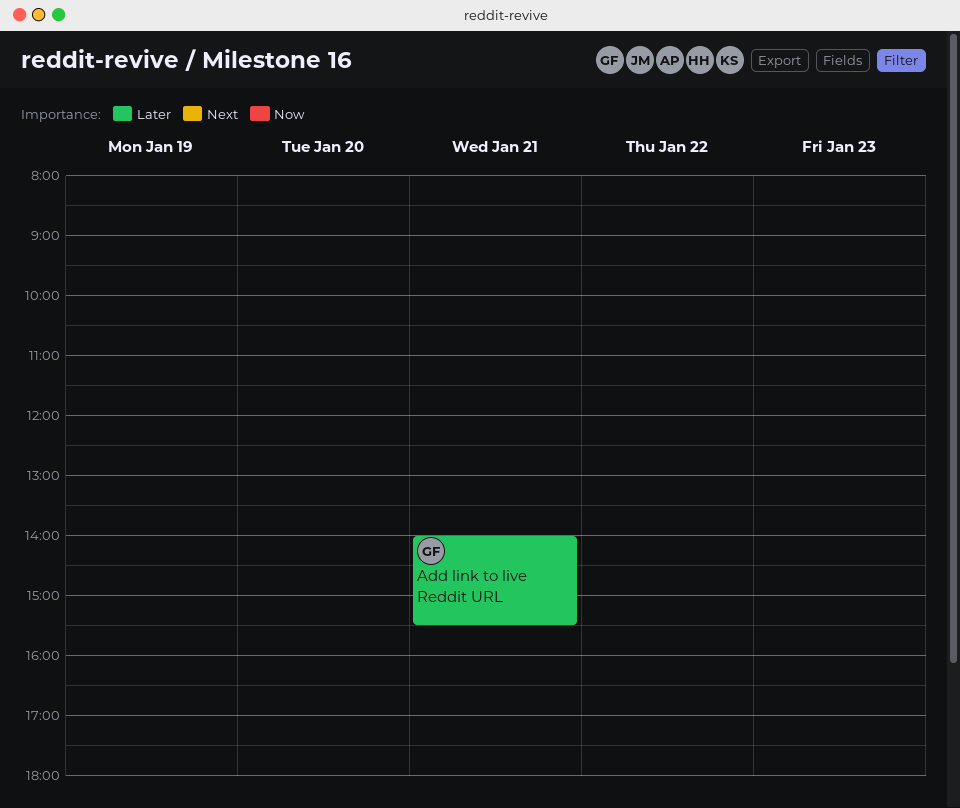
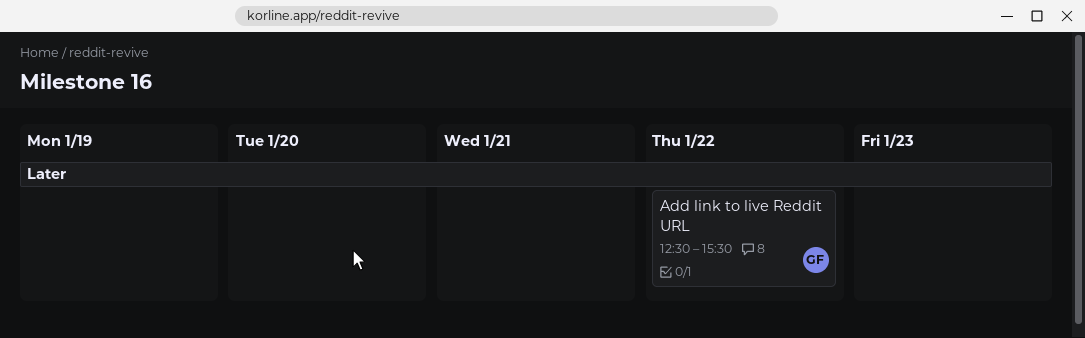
Add link to live Reddit URL, day: Jan 21 -> Jan 22
Add link to live Reddit URL, begins: 14:00 -> 12:30

